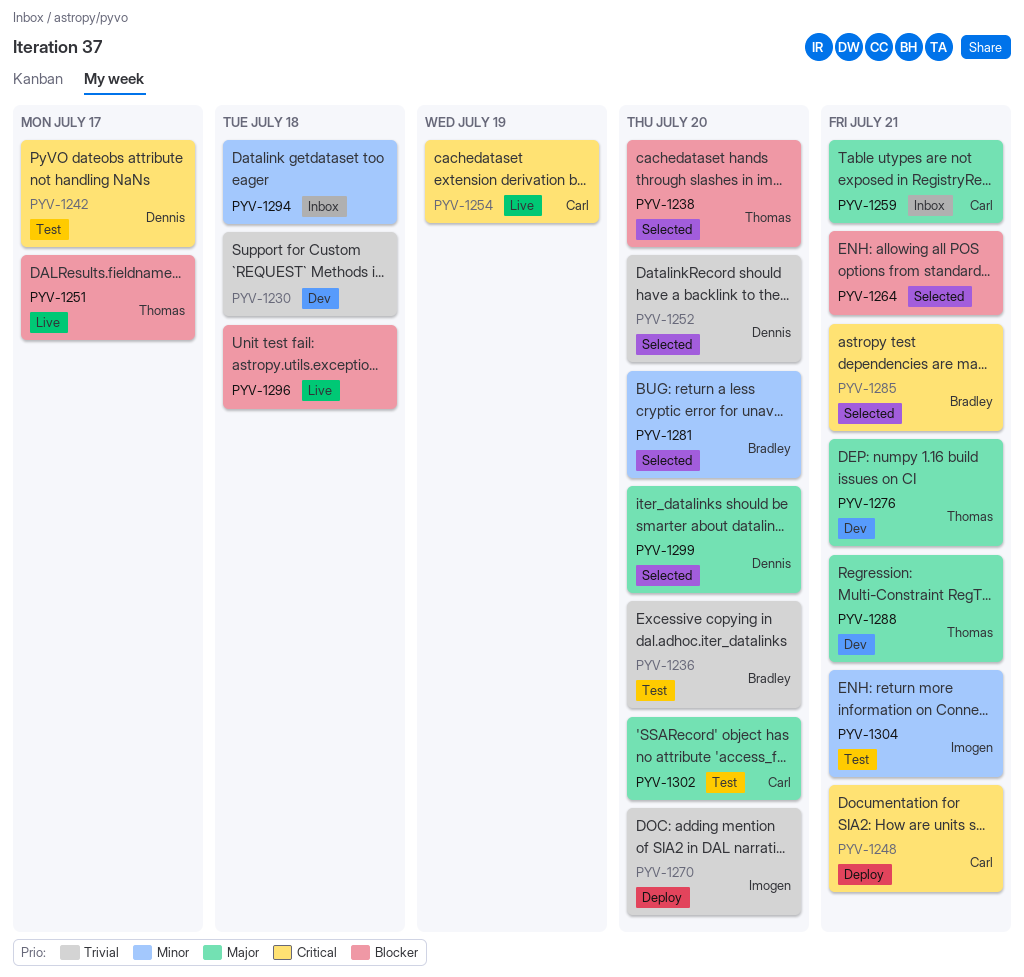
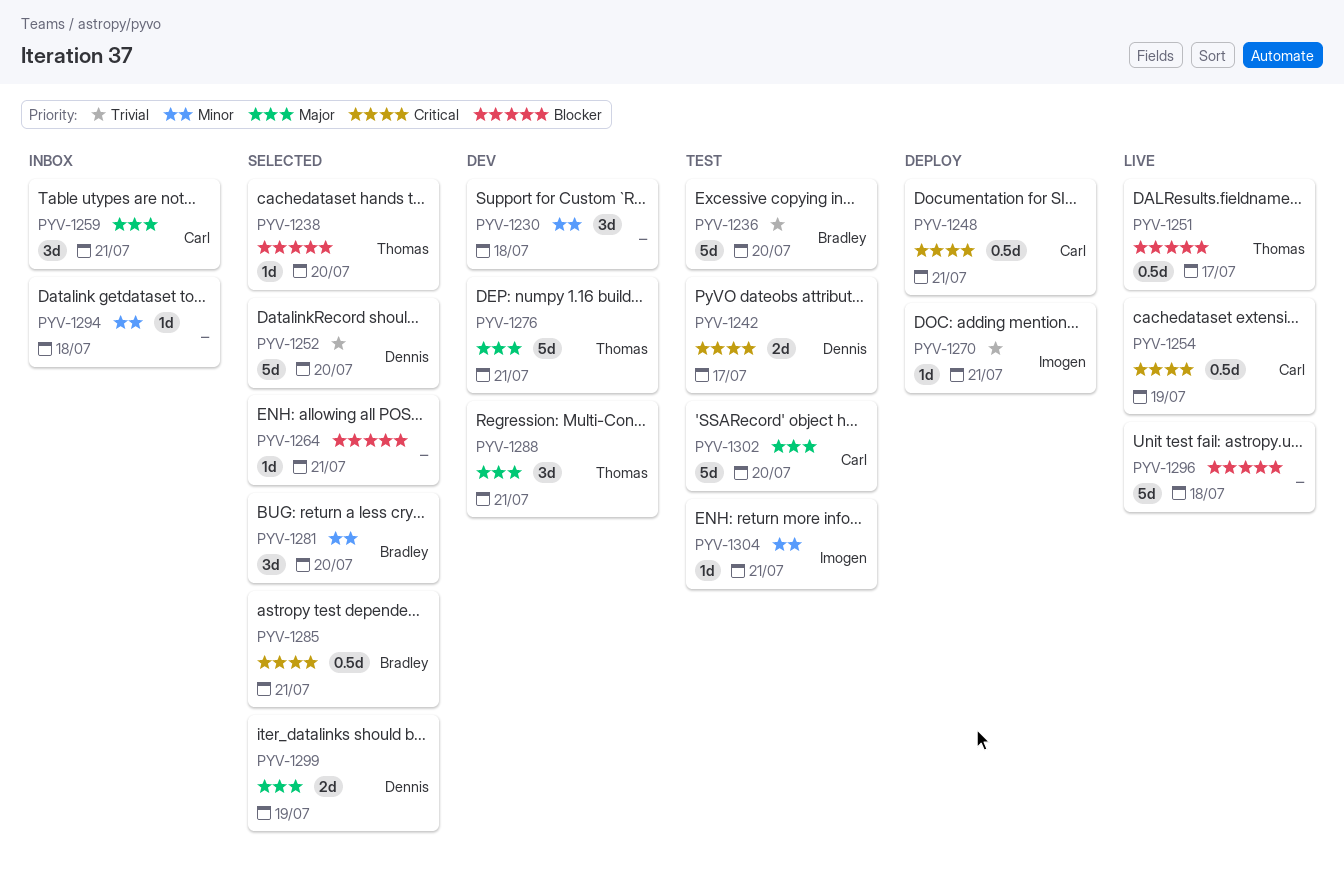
PYV-1230, priority: Trivial -> Minor
PYV-1270, due: Jul 20 -> Jul 21
PYV-1299, due: Jul 20 -> Jul 19

